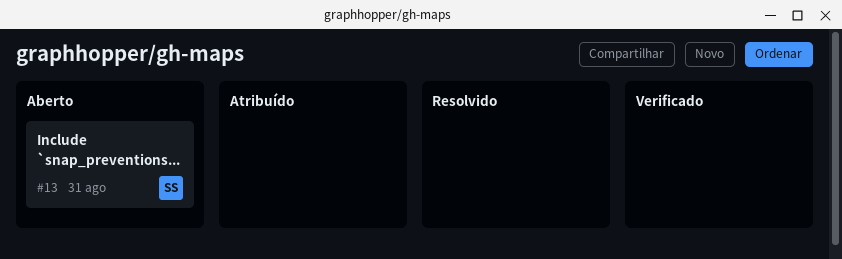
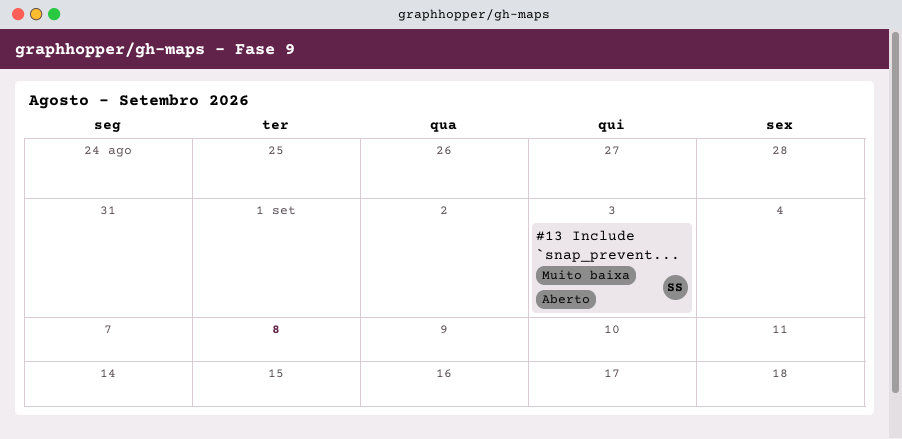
#13, due: Aug 31 -> Sep 3

